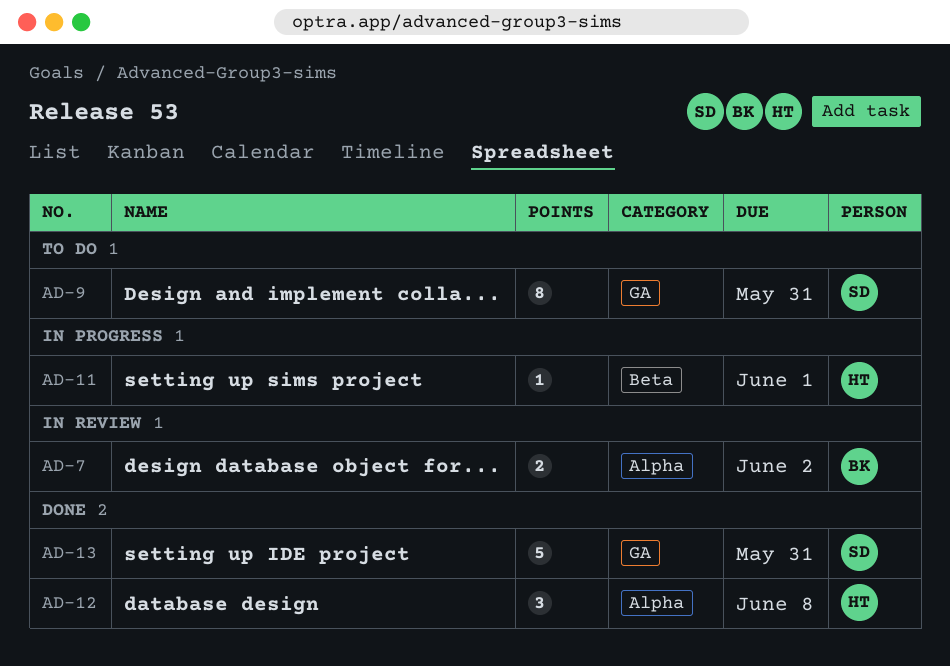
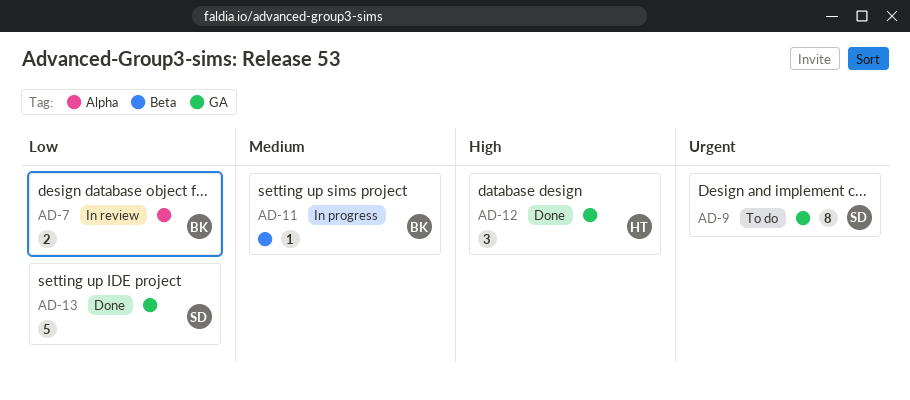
AD-11, owner: HT -> BK
AD-12, label: Alpha -> GA

